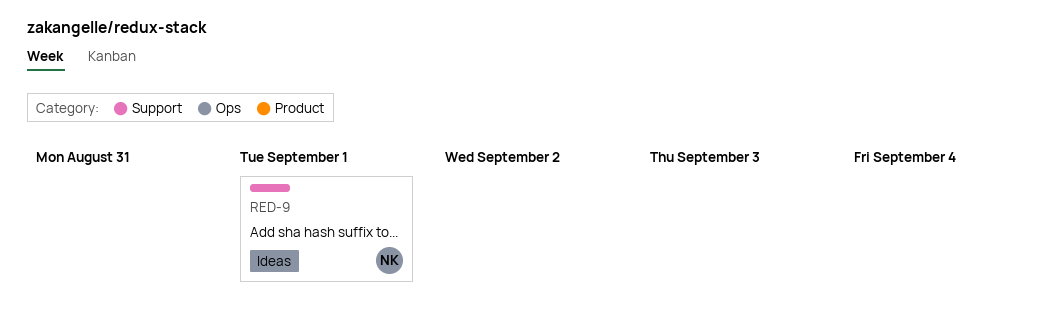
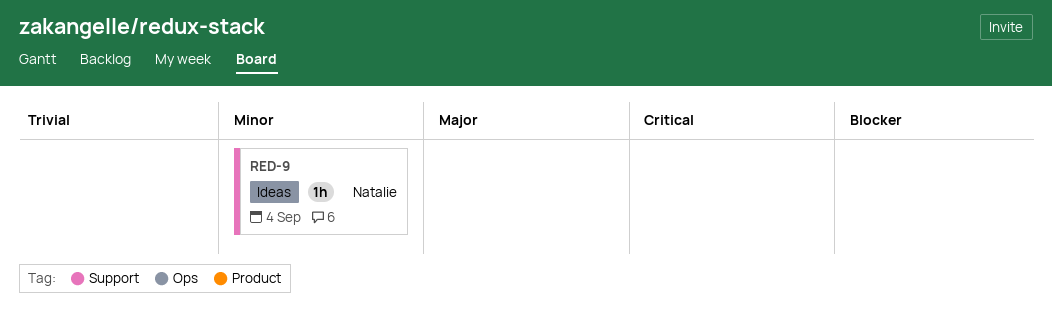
RED-9, due: Sep 1 -> Sep 4

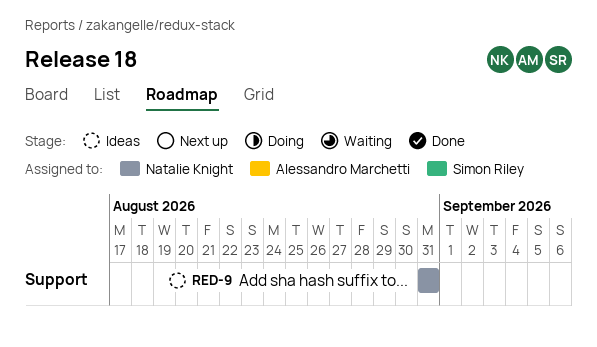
RED-9, due: Sep 4 -> Aug 31

